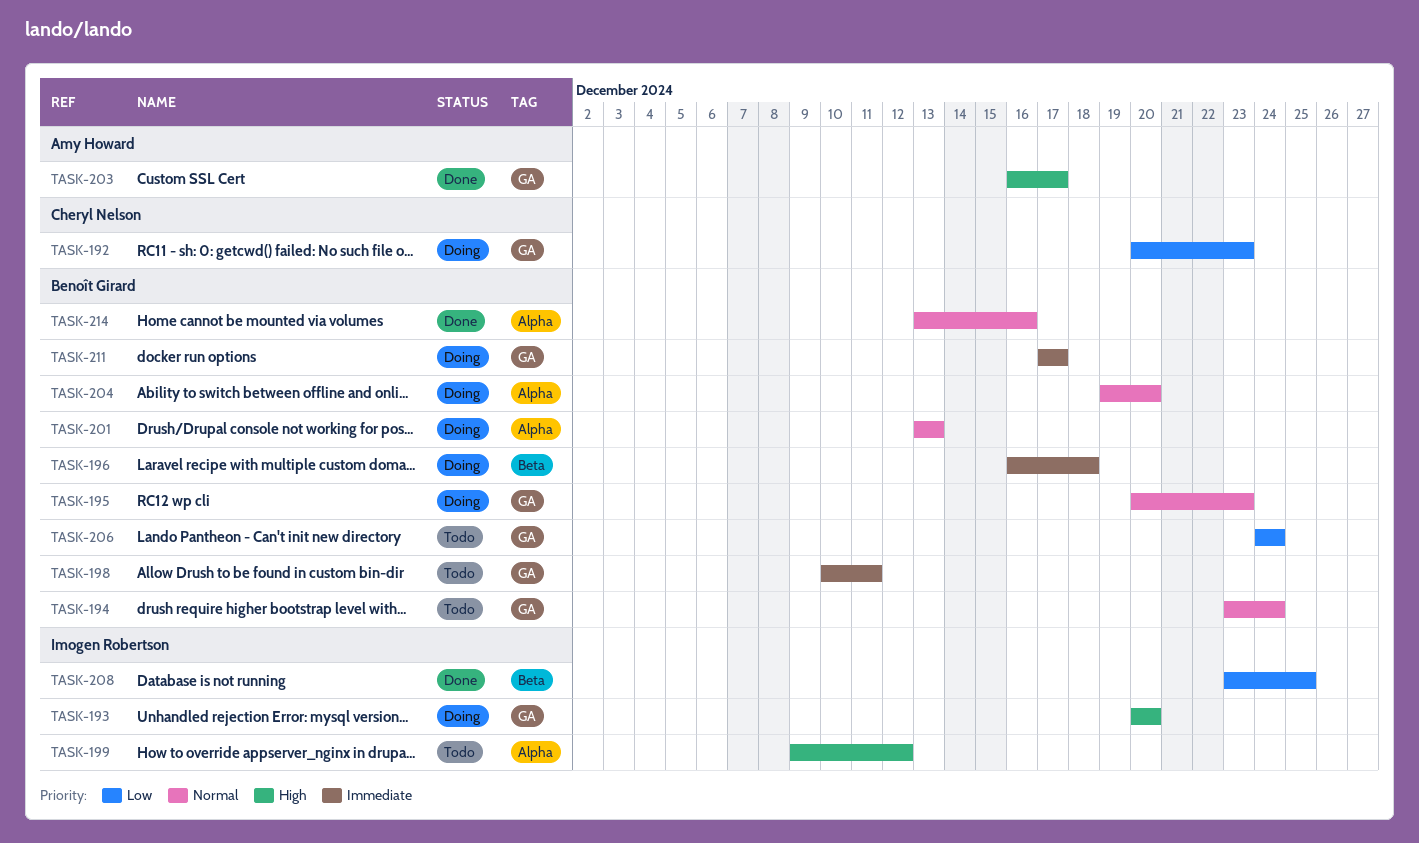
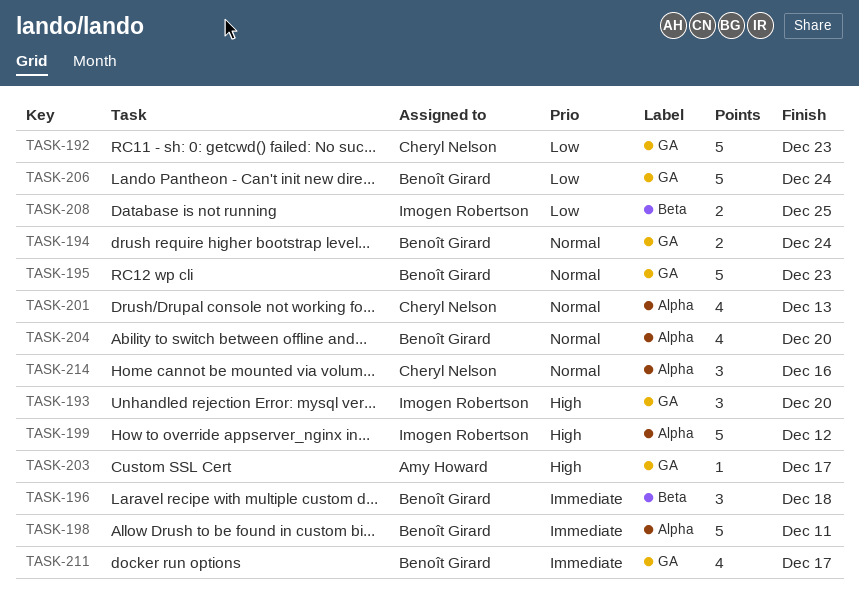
TASK-198, label: GA -> Alpha
TASK-201, owner: Benoît Girard -> Cheryl Nelson
TASK-214, owner: Benoît Girard -> Cheryl Nelson

